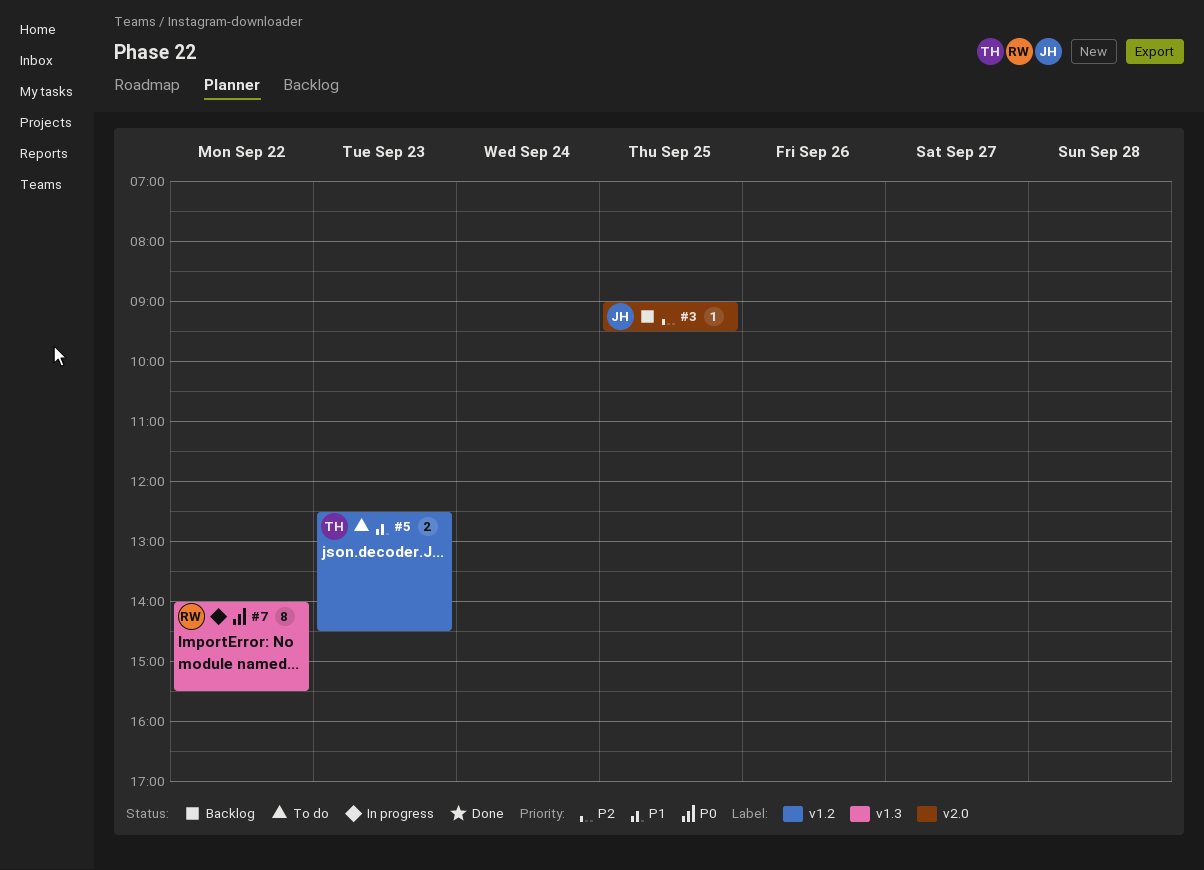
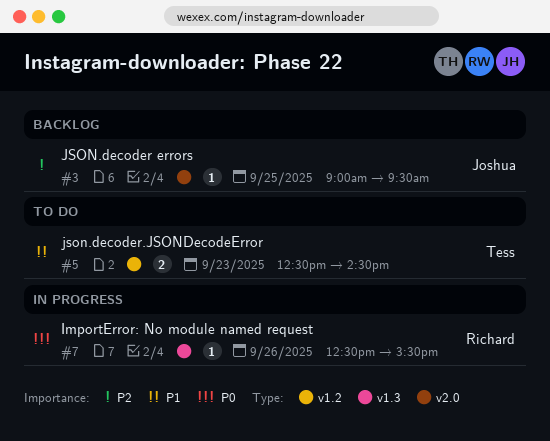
#7, estimate: 8 -> 1
#7, day: Sep 22 -> Sep 26
#7, begins: 14:00 -> 12:30

